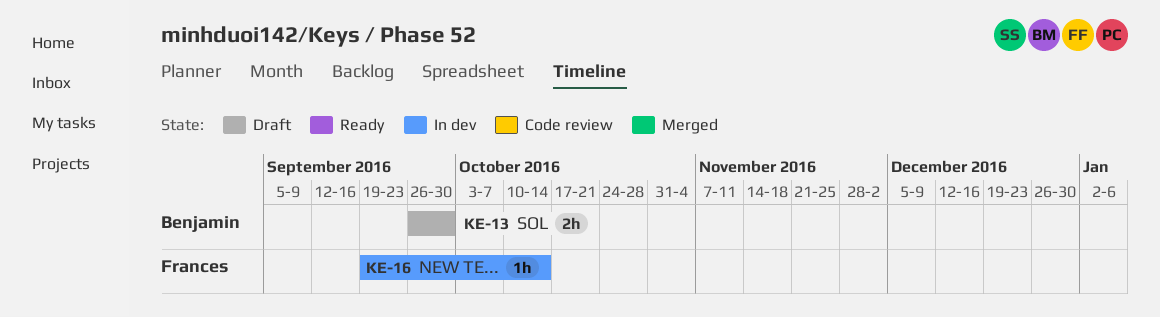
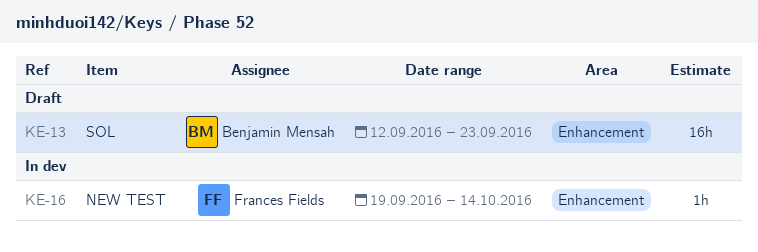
KE-13, estimate: 2h -> 16h
KE-13, start: Sep 26 -> Sep 12
KE-13, due: Sep 30 -> Sep 23

